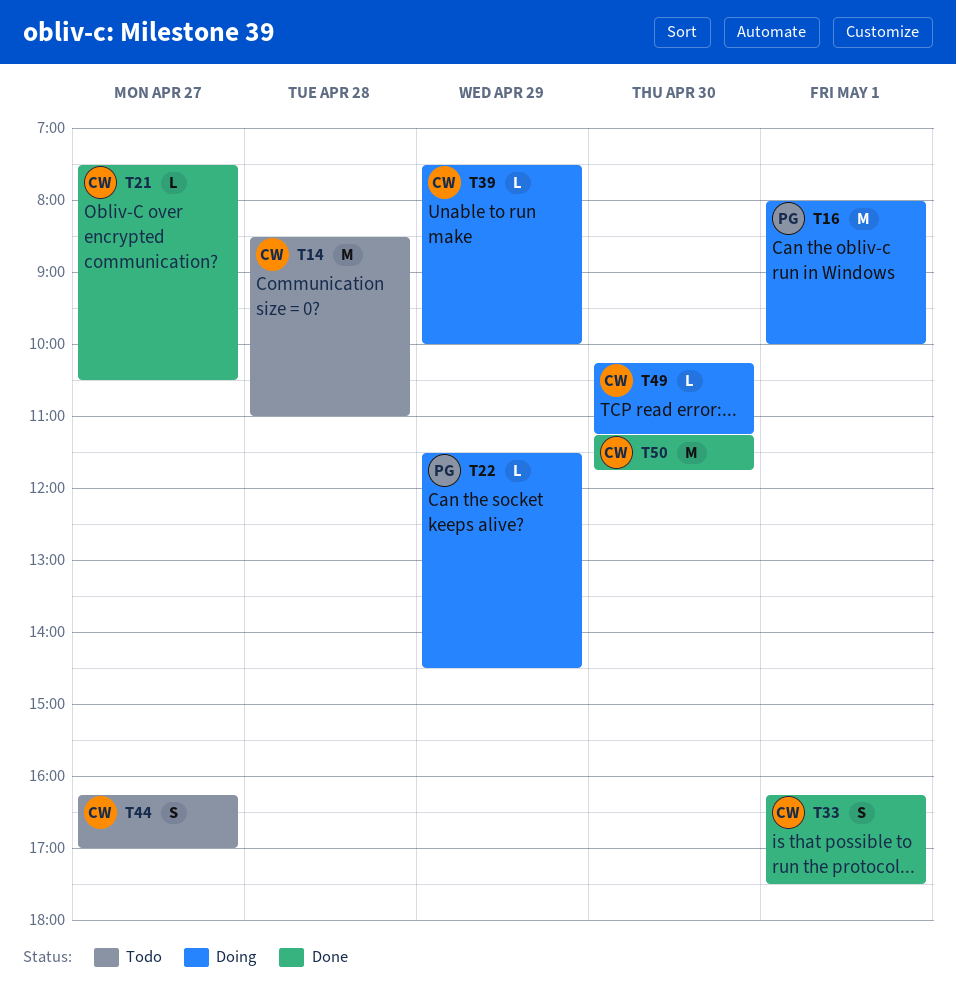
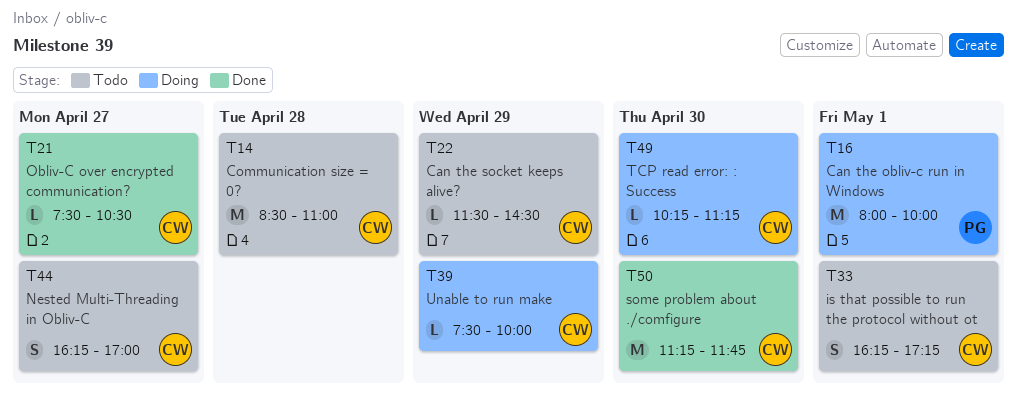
T22, status: Doing -> Todo
T22, owner: PG -> CW
T33, status: Done -> Todo
T33, ends: 17:30 -> 17:15

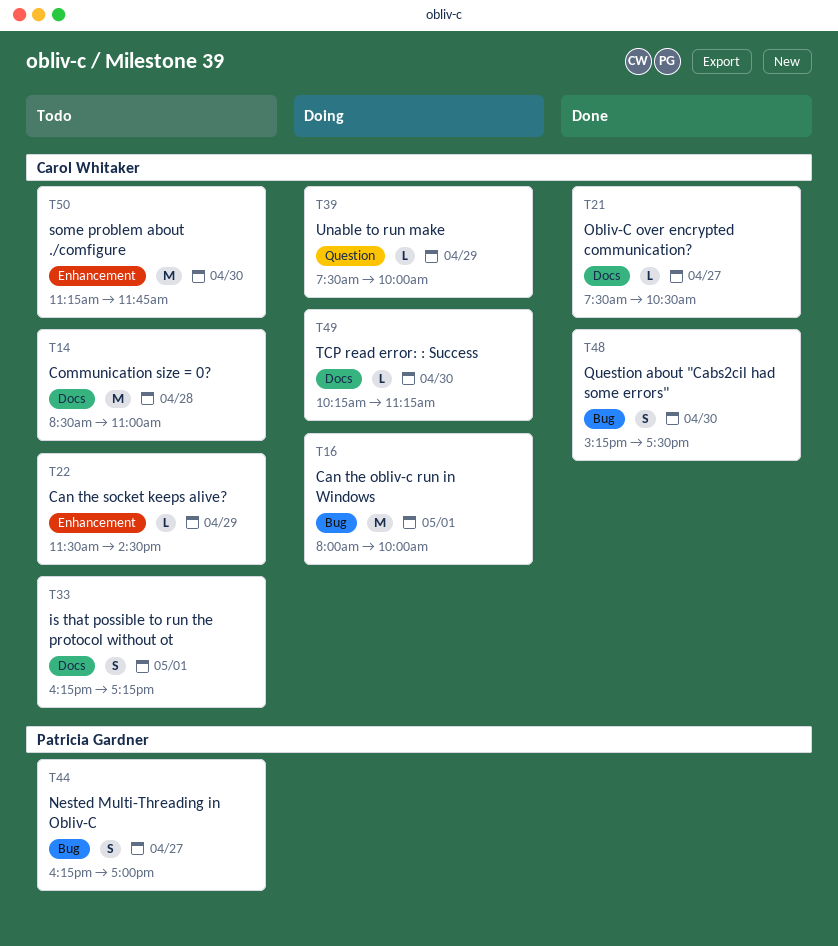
T16, owner: Patricia Gardner -> Carol Whitaker
T44, owner: Carol Whitaker -> Patricia Gardner
T48: none -> present
T50, status: Done -> Todo

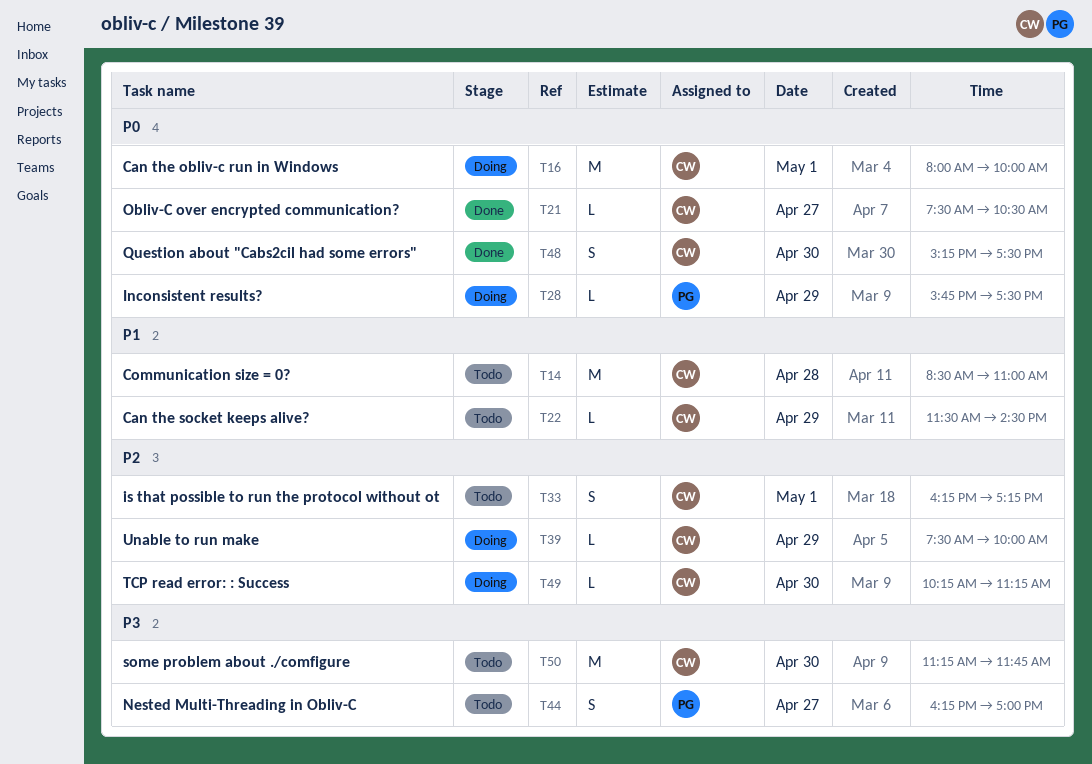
T28: none -> present

